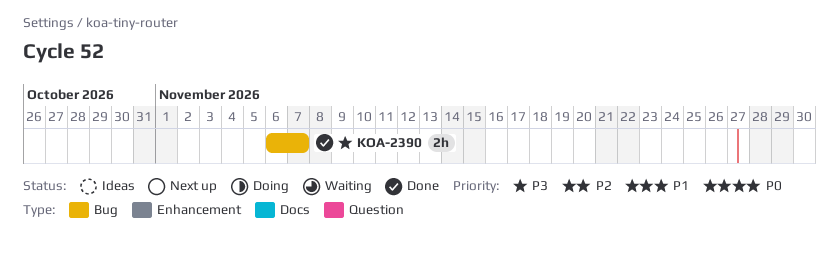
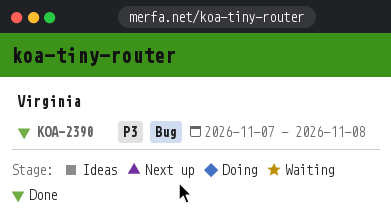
KOA-2390, start: Nov 6 -> Nov 7
KOA-2390, due: Nov 7 -> Nov 8

